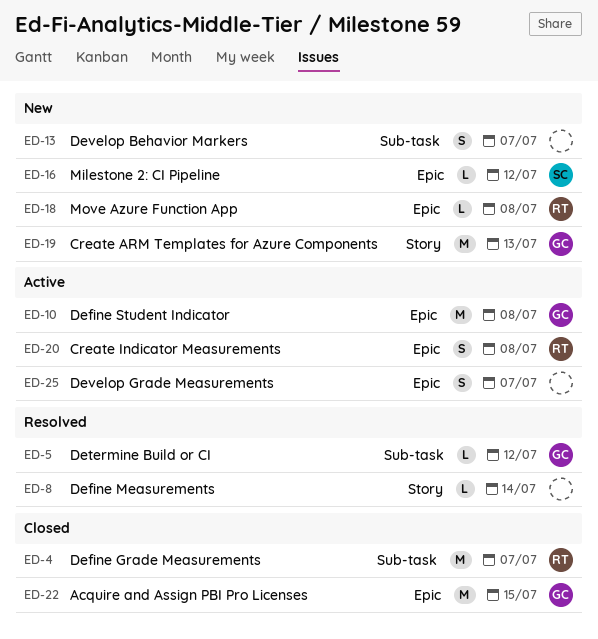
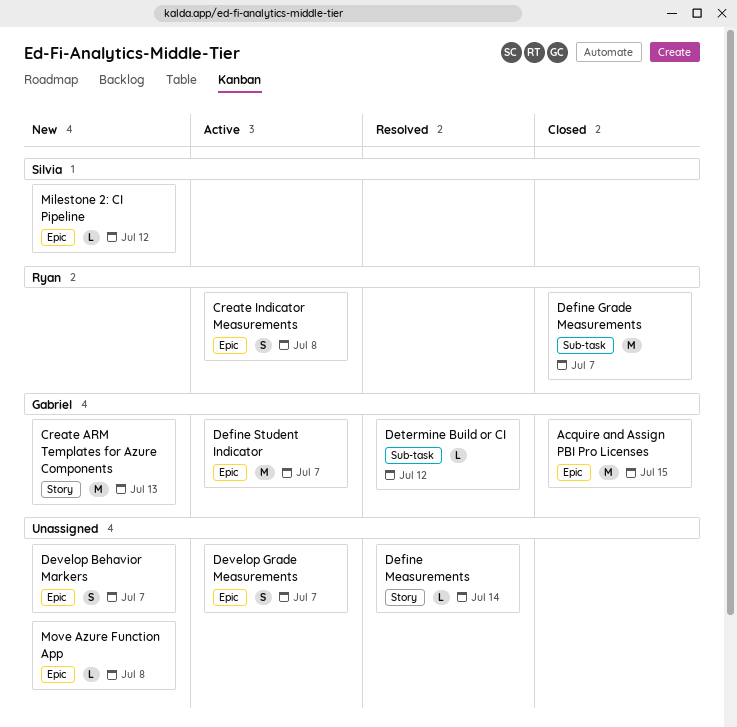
Define Student Indicator, due: Jul 8 -> Jul 7
Develop Behavior Markers, label: Sub-task -> Epic
Move Azure Function App, owner: Ryan -> none

